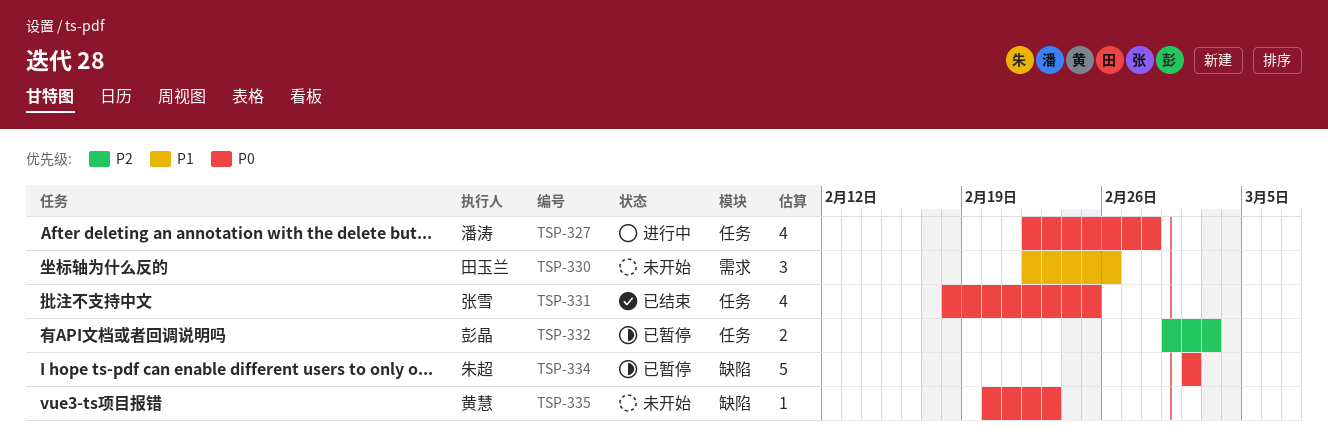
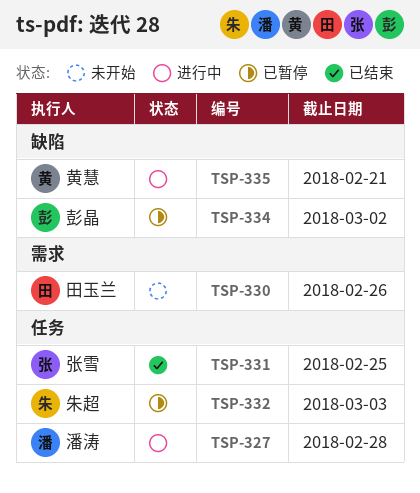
TSP-332, owner: 彭晶 -> 朱超
TSP-334, owner: 朱超 -> 彭晶
TSP-335, status: 未开始 -> 进行中
TSP-335, due: Feb 23 -> Feb 21

